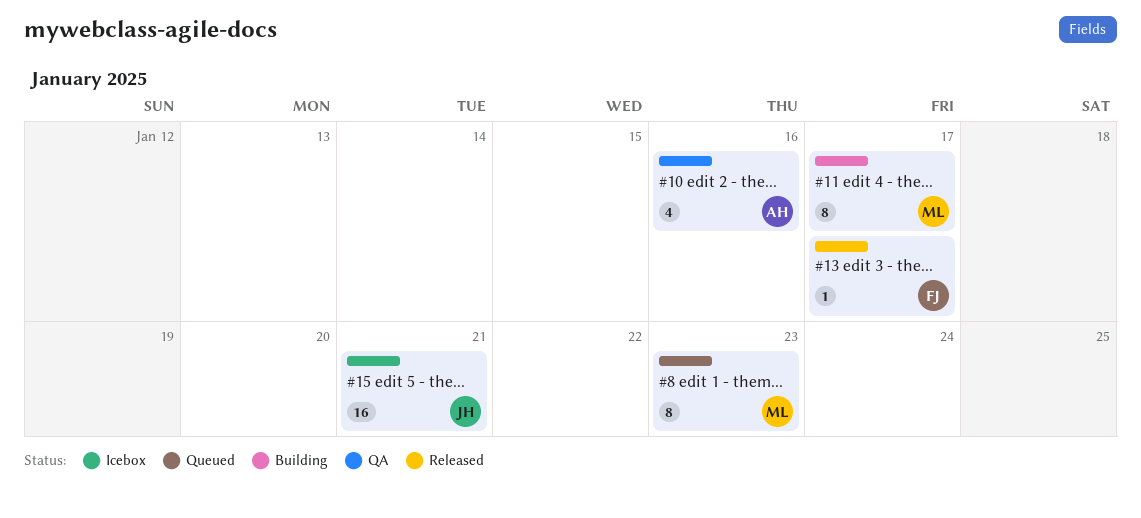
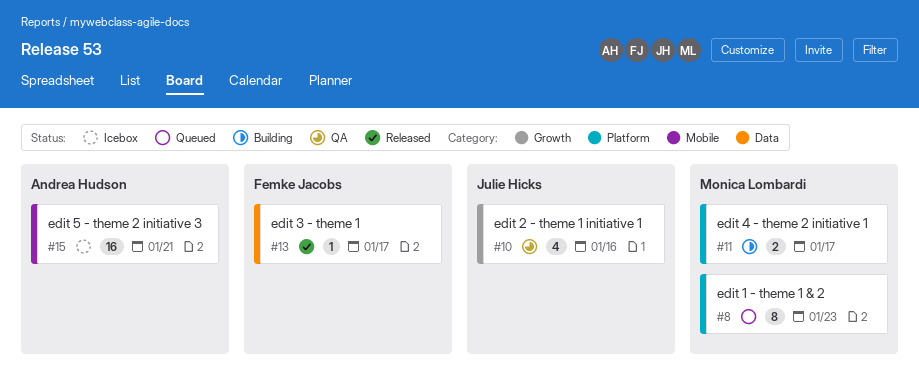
#10, owner: Andrea Hudson -> Julie Hicks
#11, estimate: 8 -> 2
#15, owner: Julie Hicks -> Andrea Hudson

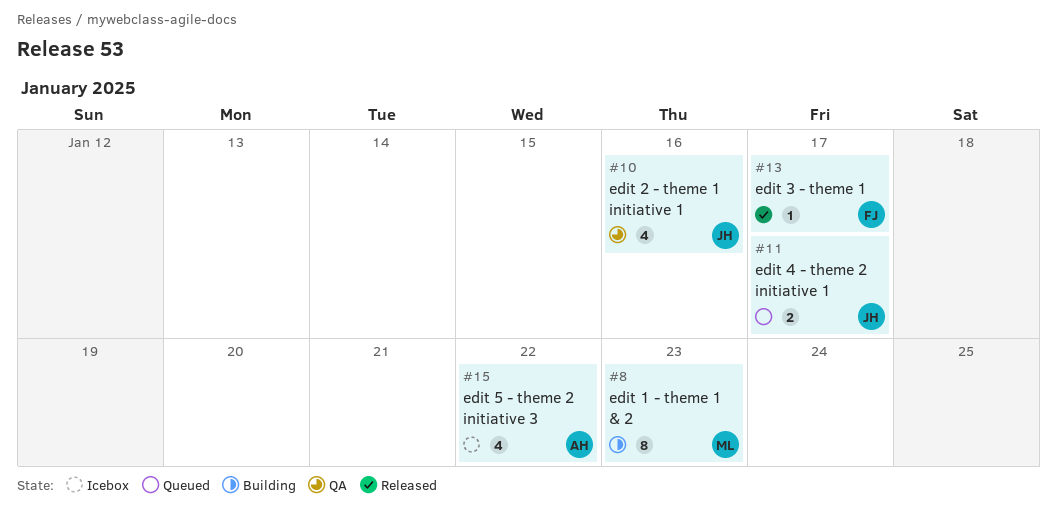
#8, status: Queued -> Building
#11, status: Building -> Queued
#11, owner: Monica Lombardi -> Julie Hicks
#15, estimate: 16 -> 4
#15, due: Jan 21 -> Jan 22

